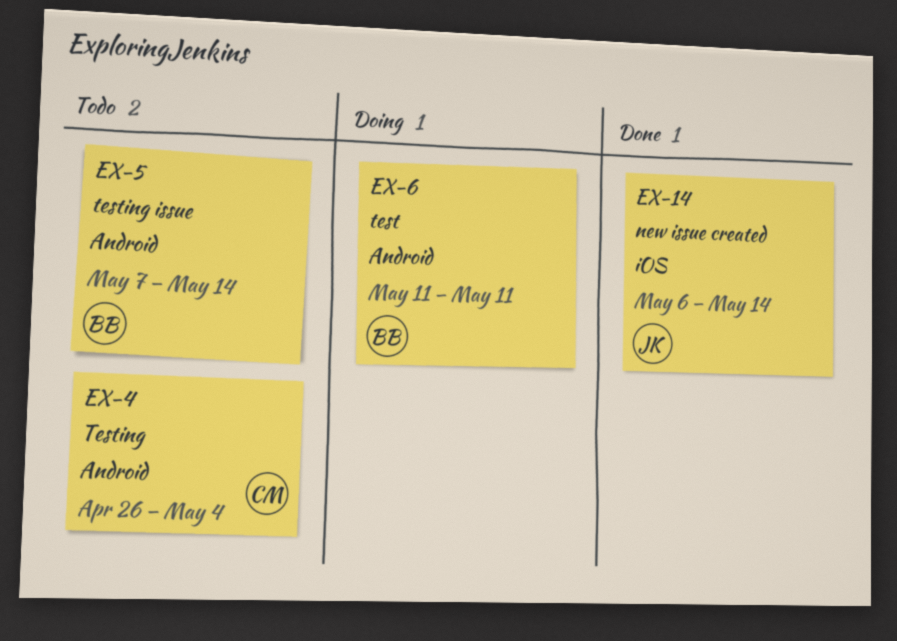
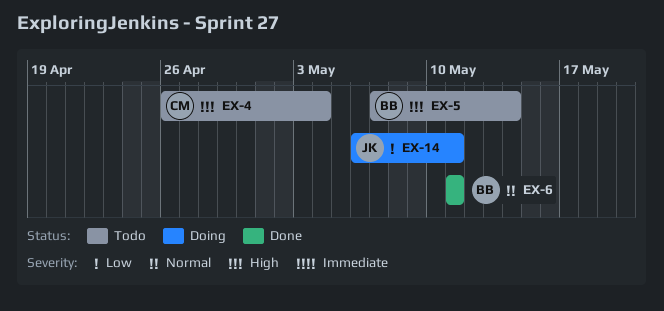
EX-6, status: Doing -> Done
EX-14, status: Done -> Doing
EX-14, due: May 14 -> May 11

